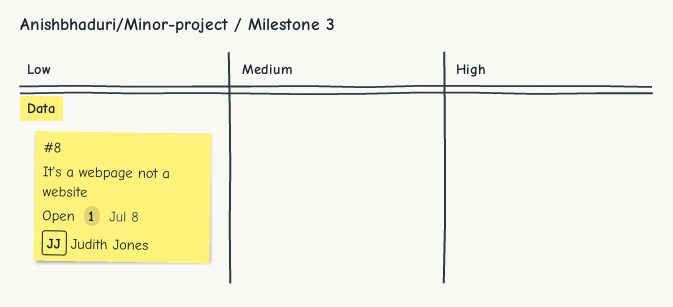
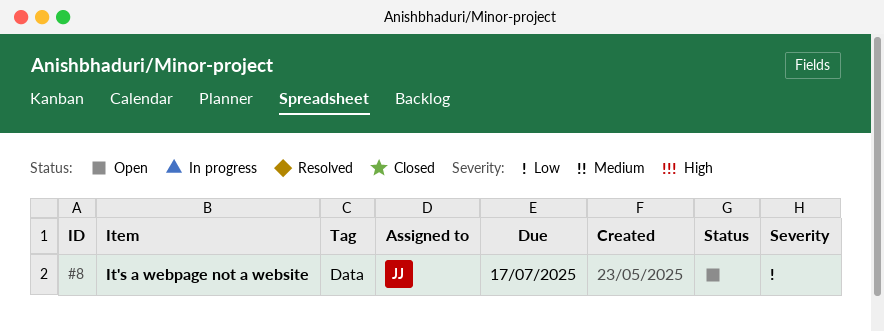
#8, due: Jul 8 -> Jul 17

